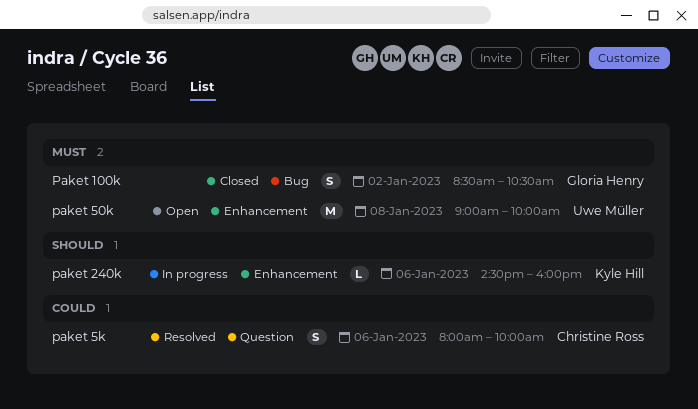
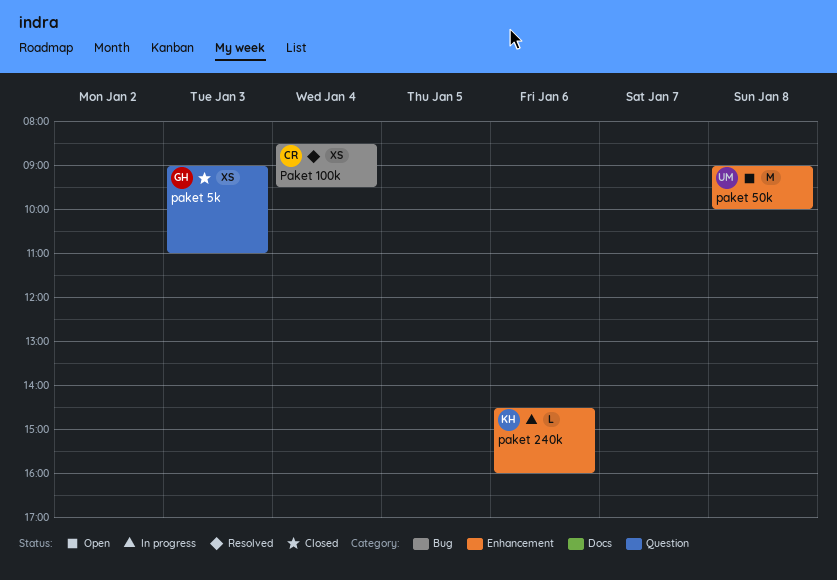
Paket 100k, status: Closed -> Resolved
Paket 100k, owner: Gloria Henry -> Christine Ross
Paket 100k, estimate: S -> XS
Paket 100k, day: Jan 2 -> Jan 4
Paket 100k, ends: 10:30 -> 09:30
paket 5k, status: Resolved -> Closed
paket 5k, owner: Christine Ross -> Gloria Henry
paket 5k, estimate: S -> XS
paket 5k, day: Jan 6 -> Jan 3
paket 5k, begins: 08:00 -> 09:00
paket 5k, ends: 10:00 -> 11:00

